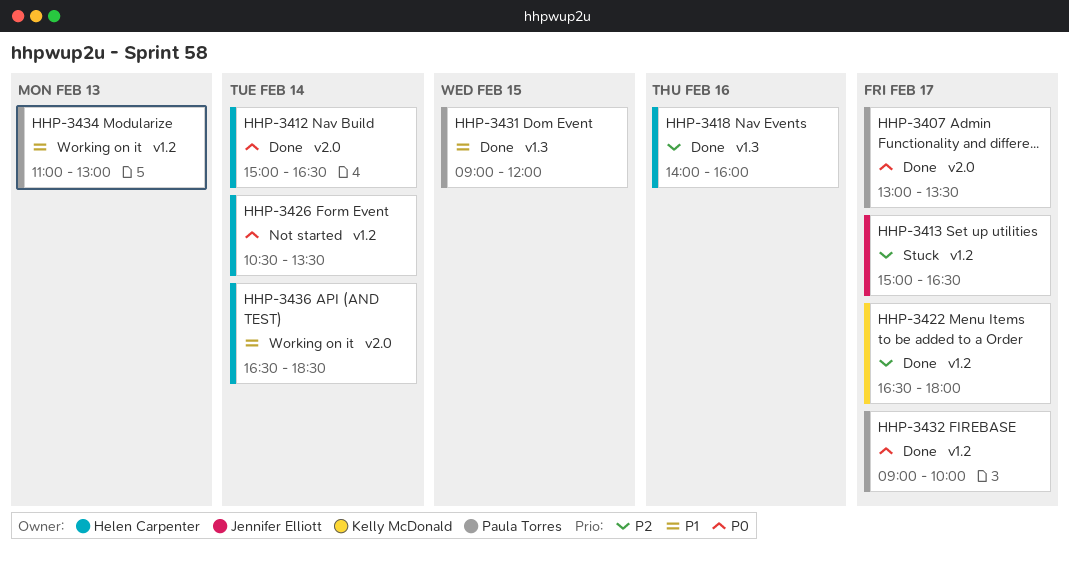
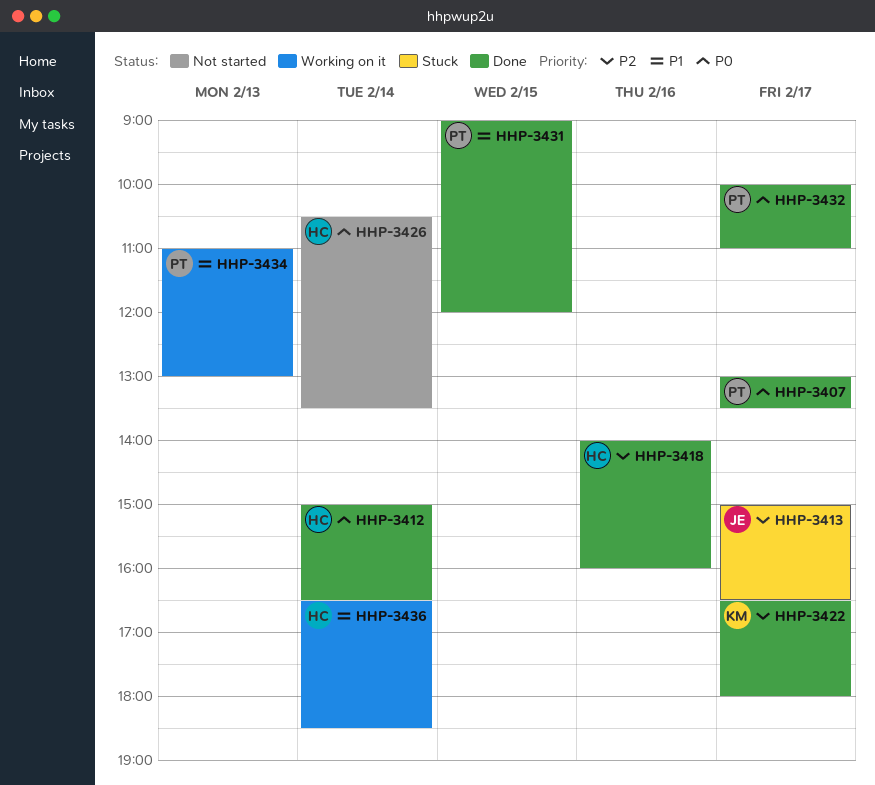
HHP-3432, begins: 09:00 -> 10:00
HHP-3432, ends: 10:00 -> 11:00

